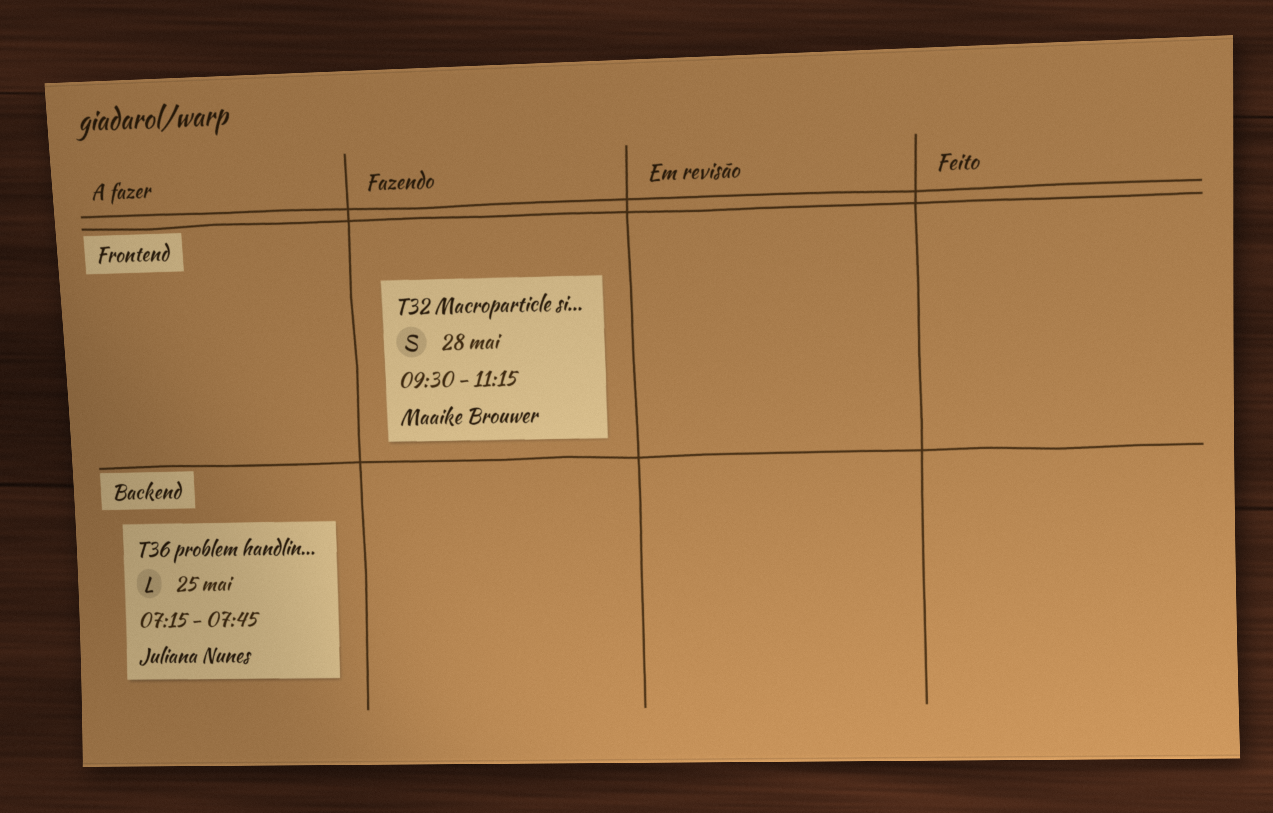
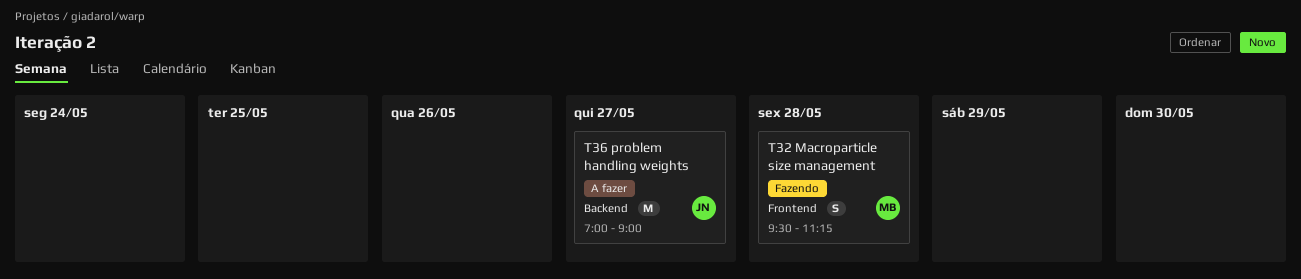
T36, estimate: L -> M
T36, day: May 25 -> May 27
T36, begins: 07:15 -> 07:00
T36, ends: 07:45 -> 09:00

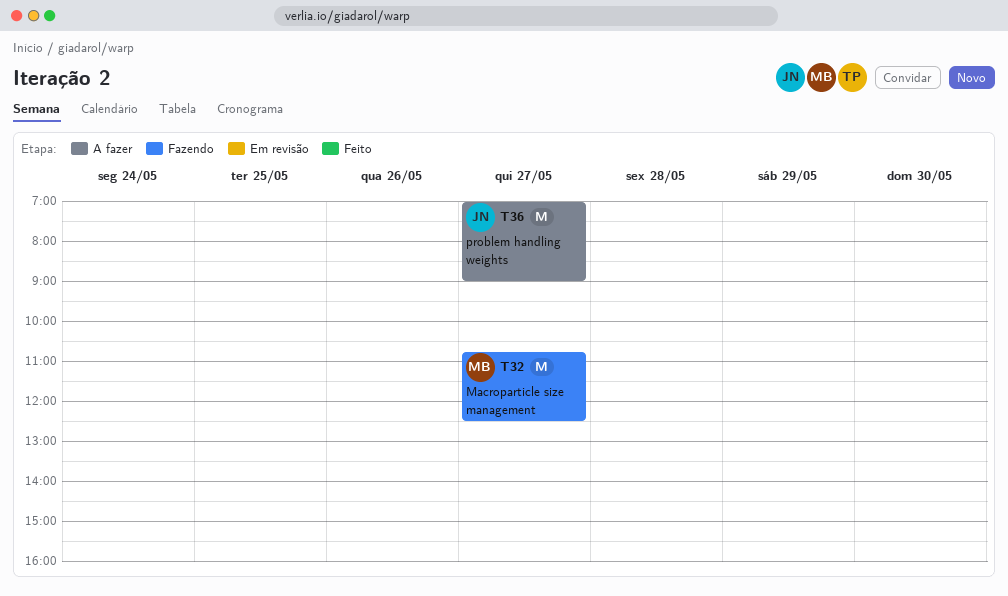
T32, estimate: S -> M
T32, day: May 28 -> May 27
T32, begins: 09:30 -> 10:45
T32, ends: 11:15 -> 12:30

